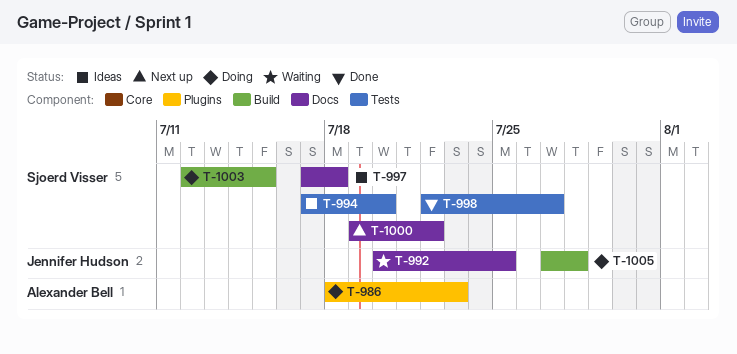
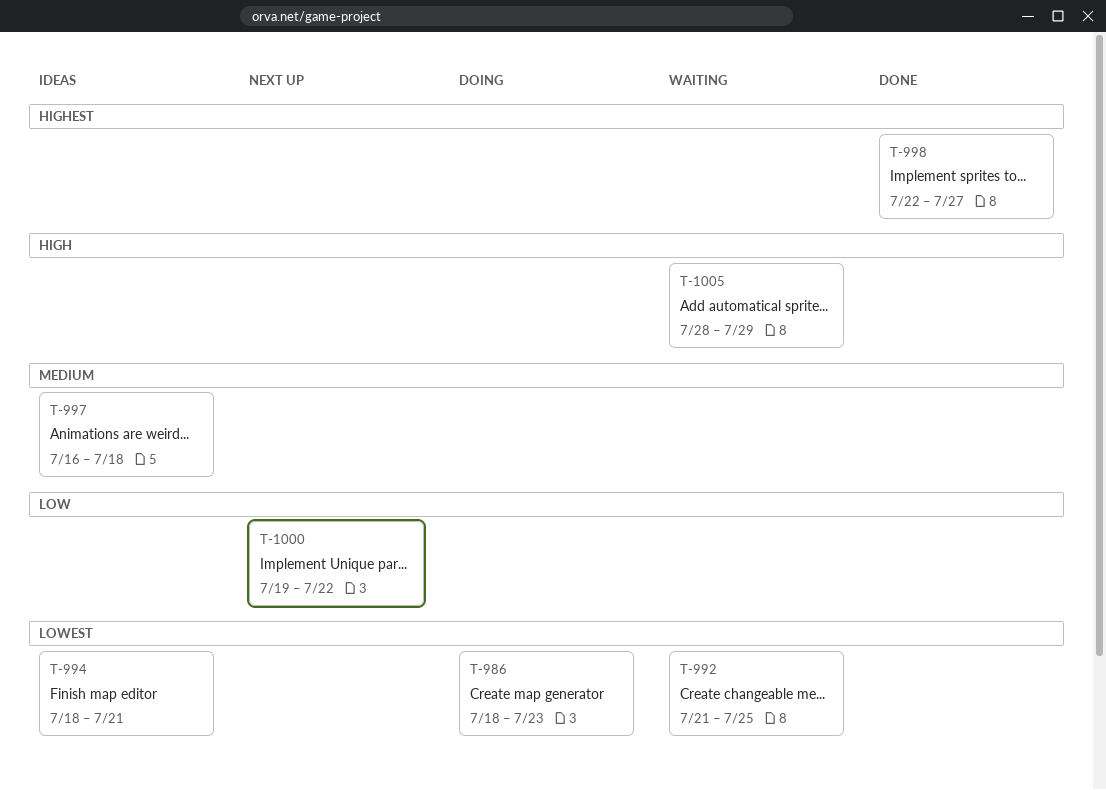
T-992, start: Jul 20 -> Jul 21
T-994, start: Jul 17 -> Jul 18
T-994, due: Jul 20 -> Jul 21
T-997, start: Jul 17 -> Jul 16
T-1003: present -> none
T-1005, status: Doing -> Waiting
T-1005, start: Jul 27 -> Jul 28
T-1005, due: Jul 28 -> Jul 29

